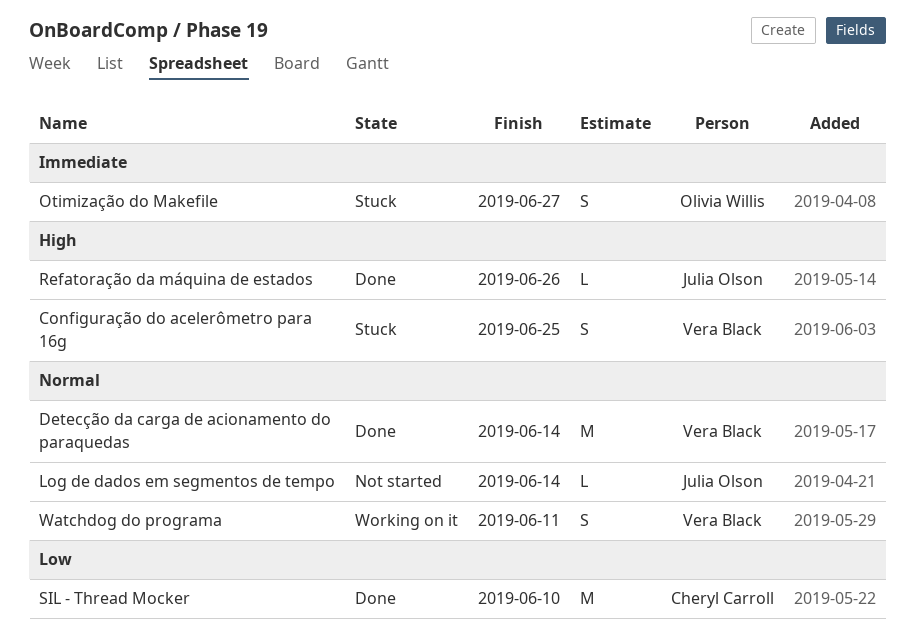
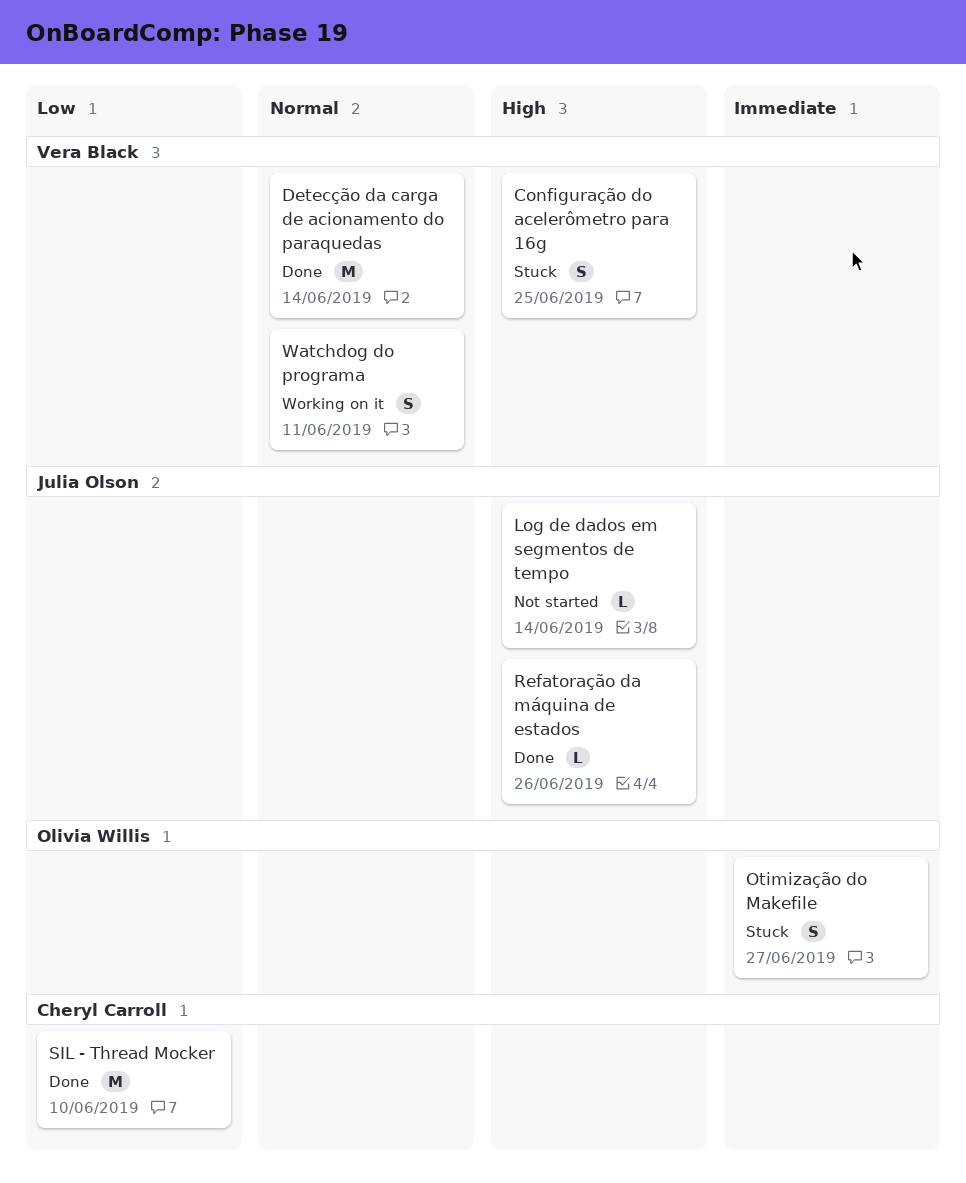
Log de dados em segmentos de tempo, priority: Normal -> High

